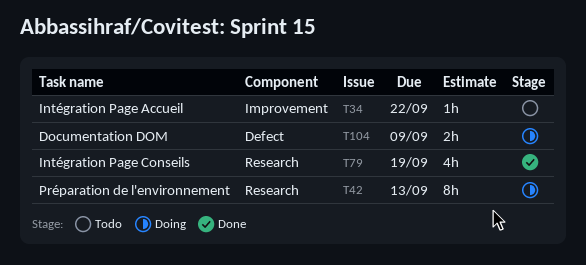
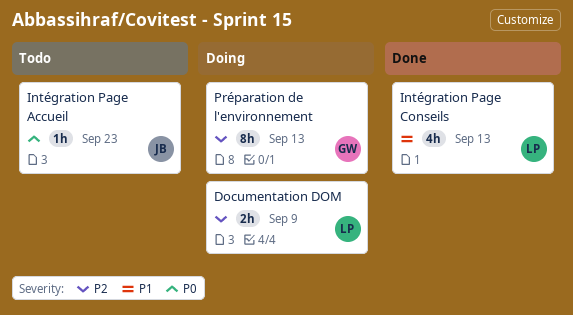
Intégration Page Accueil, due: Sep 22 -> Sep 23
Intégration Page Conseils, due: Sep 19 -> Sep 13

